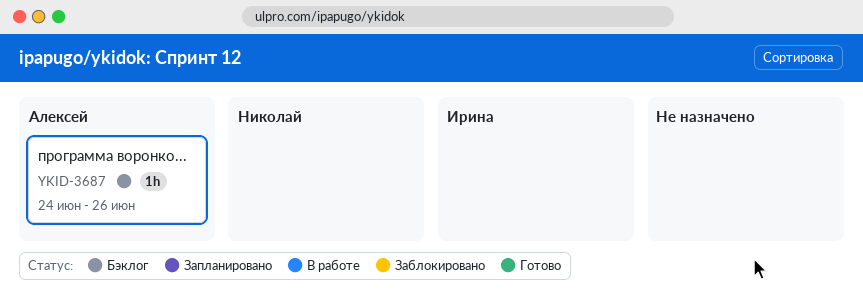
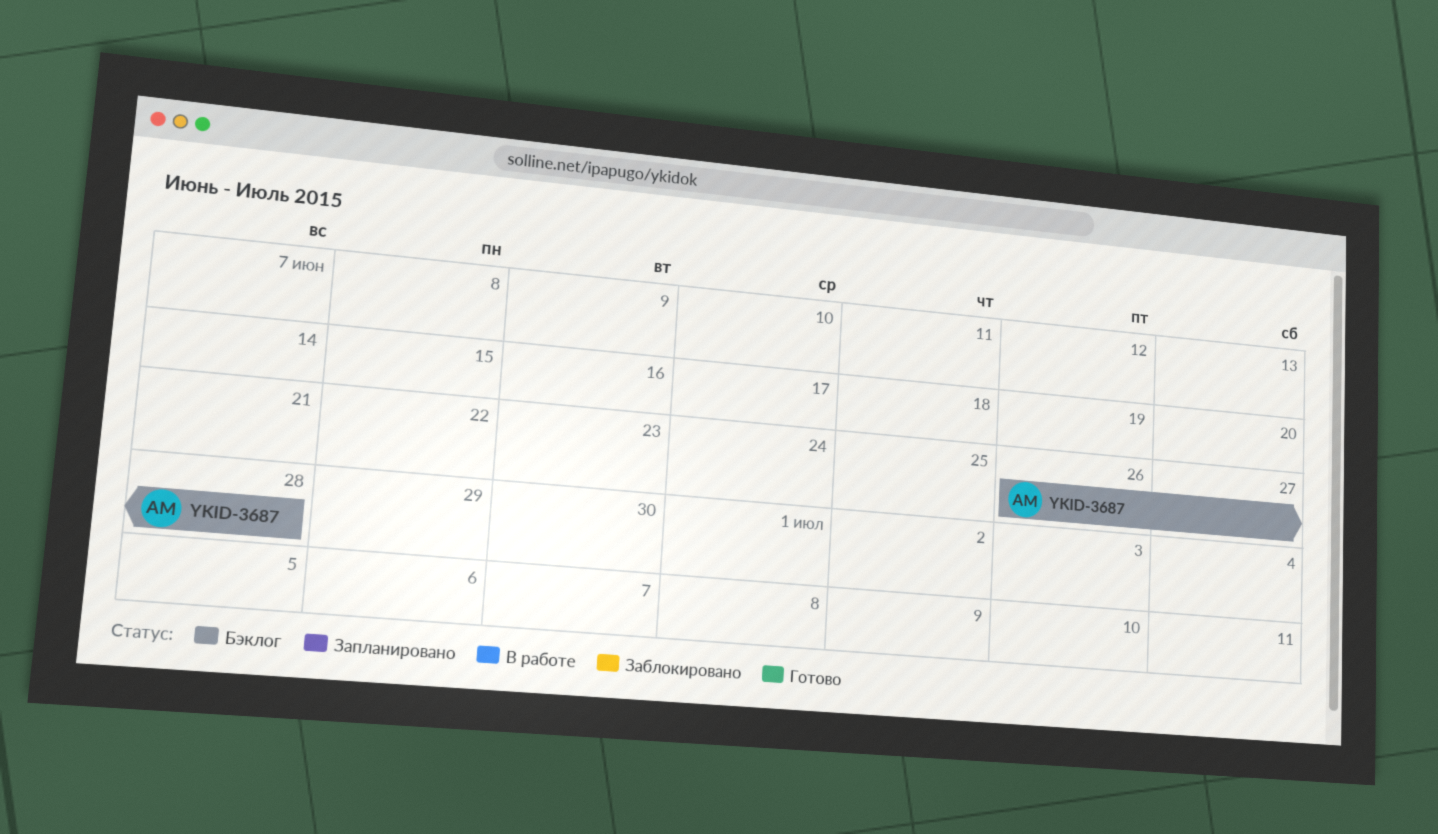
YKID-3687, start: Jun 24 -> Jun 26
YKID-3687, due: Jun 26 -> Jun 28

